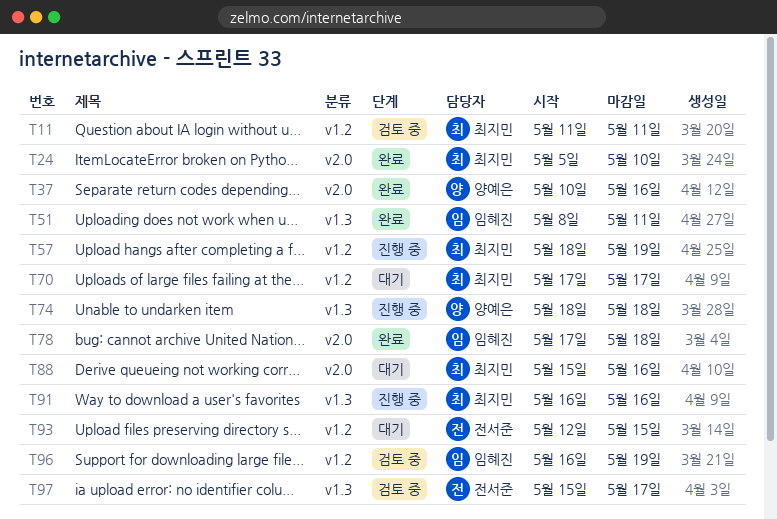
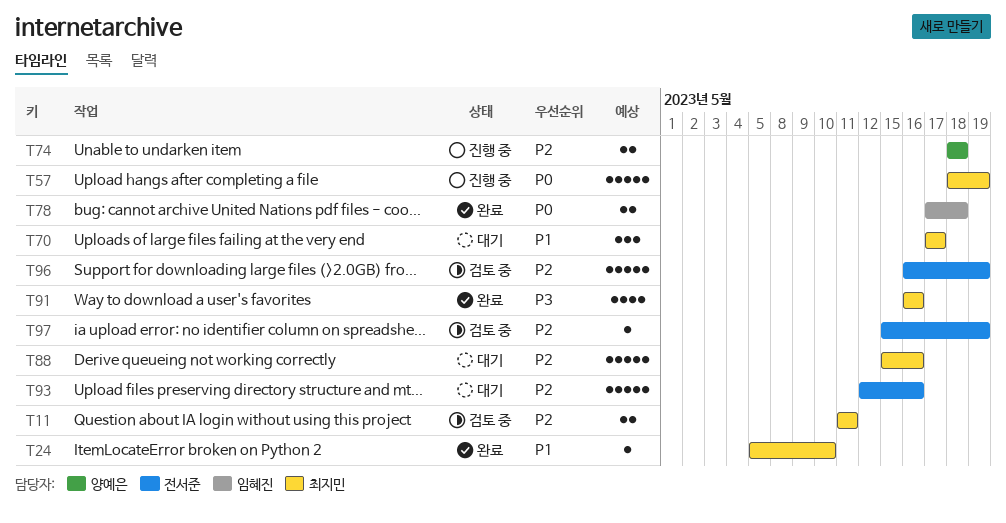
T37: present -> none
T51: present -> none
T91, status: 진행 중 -> 완료
T93, due: May 15 -> May 16
T96, owner: 임혜진 -> 전서준
T97, due: May 17 -> May 19

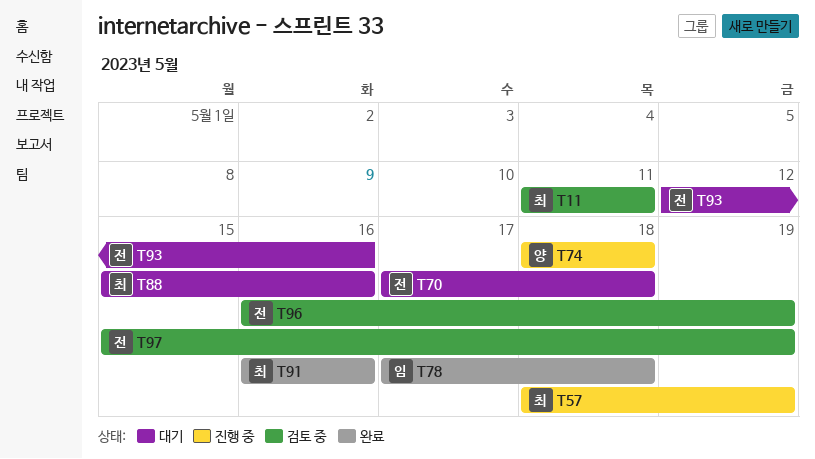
T24: present -> none
T70, owner: 최지민 -> 전서준
T70, due: May 17 -> May 18

